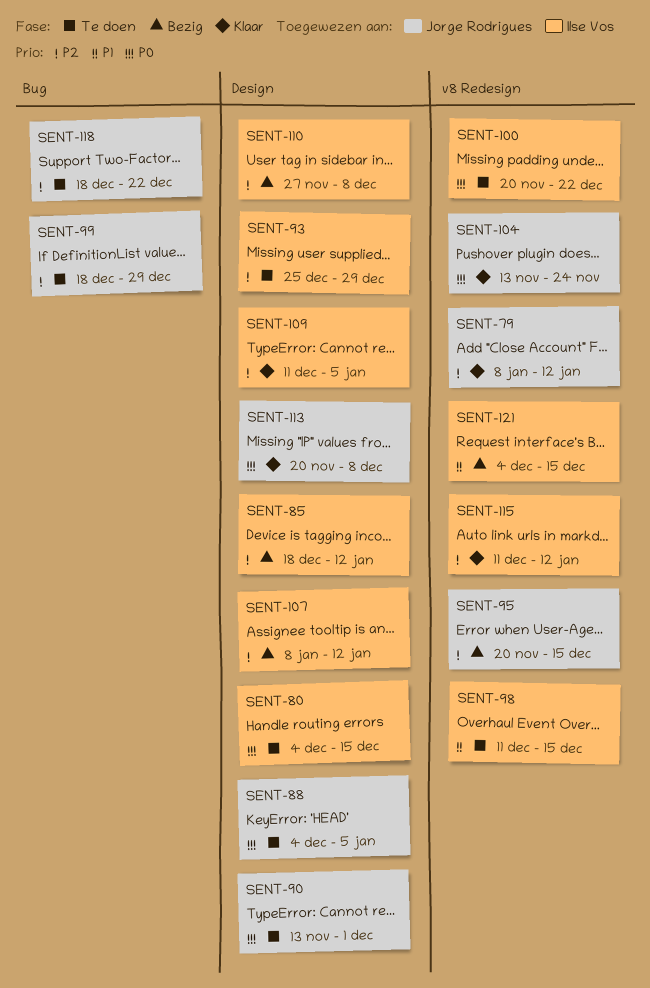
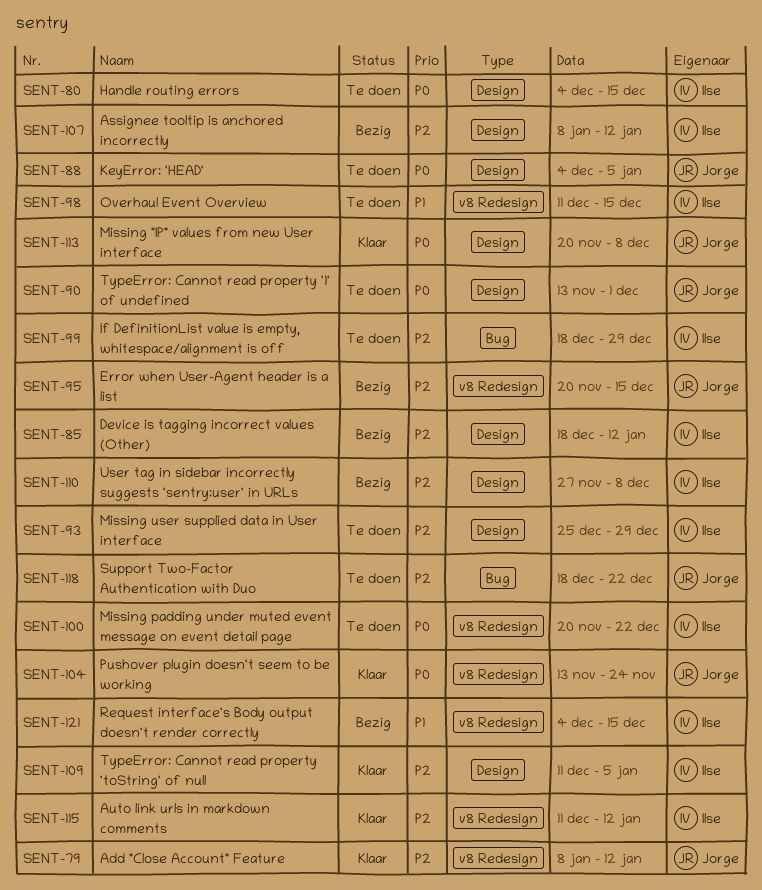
SENT-99, owner: Jorge Rodrigues -> Ilse Vos

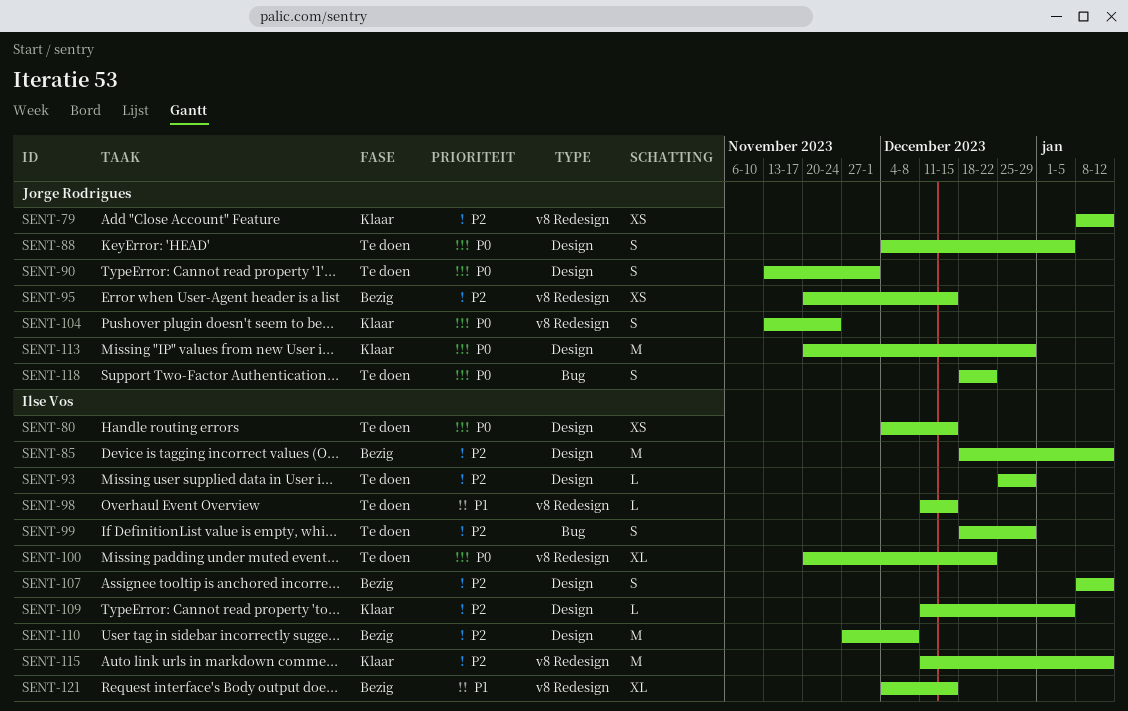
SENT-113, due: Dec 8 -> Dec 29
SENT-118, priority: P2 -> P0

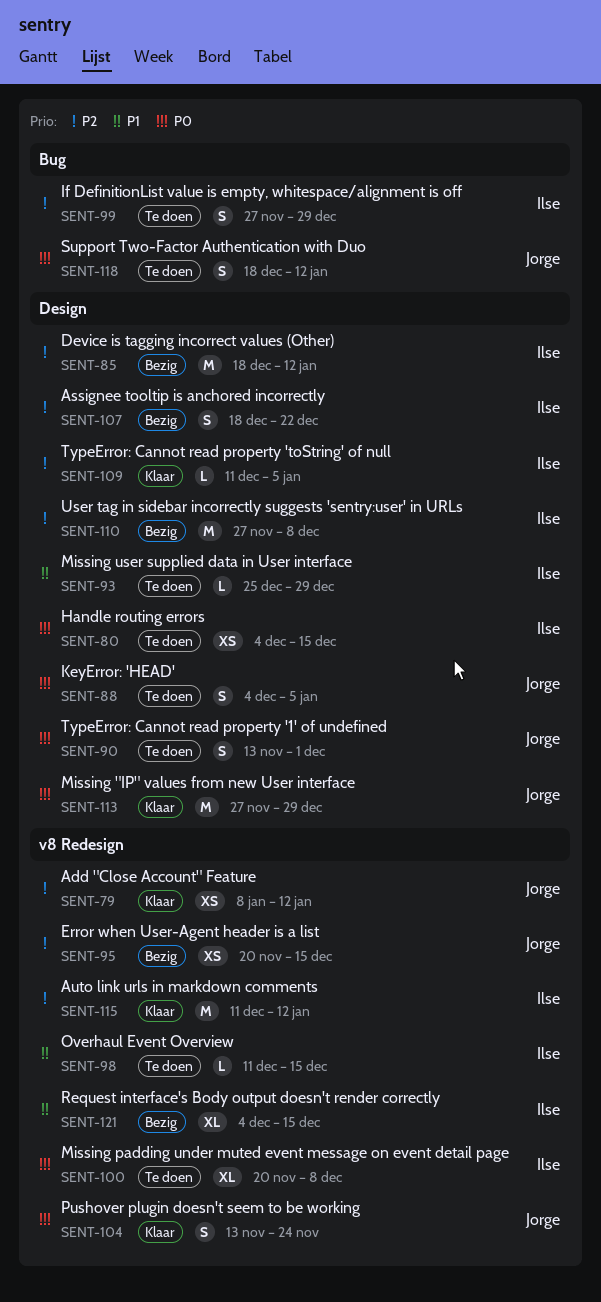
SENT-93, priority: P2 -> P1
SENT-99, start: Dec 18 -> Nov 27
SENT-100, due: Dec 22 -> Dec 8
SENT-107, start: Jan 8 -> Dec 18
SENT-107, due: Jan 12 -> Dec 22
SENT-113, start: Nov 20 -> Nov 27
SENT-118, due: Dec 22 -> Jan 12

